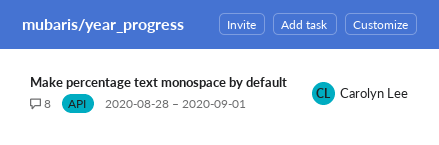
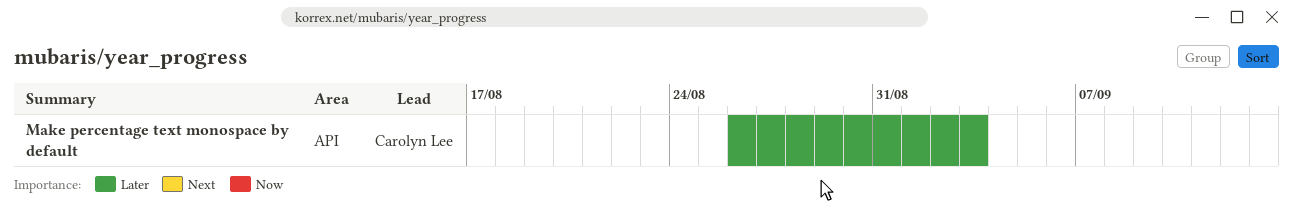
Make percentage text monospace by default, start: Aug 28 -> Aug 26
Make percentage text monospace by default, due: Sep 1 -> Sep 3

